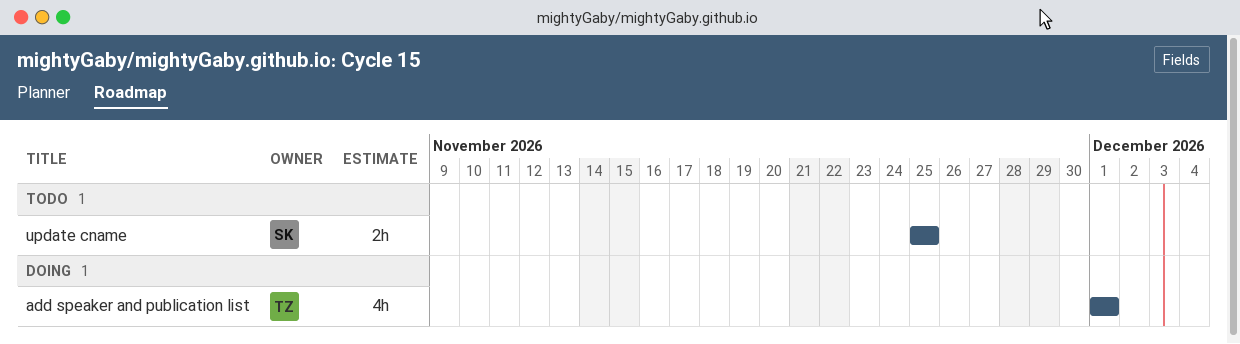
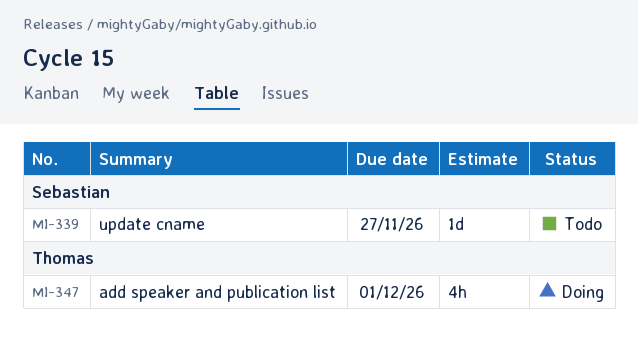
update cname, estimate: 2h -> 1d
update cname, due: Nov 25 -> Nov 27

